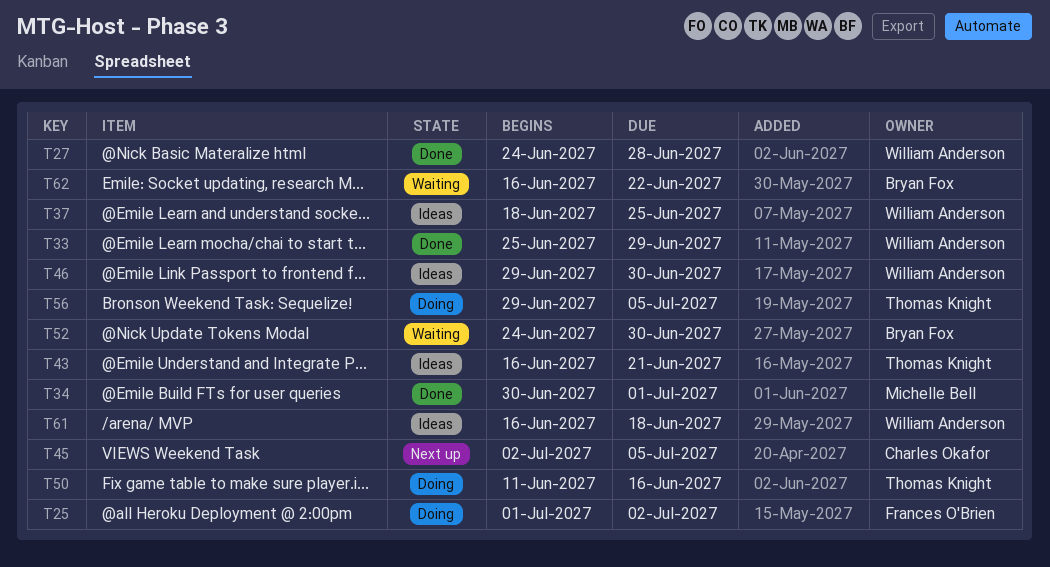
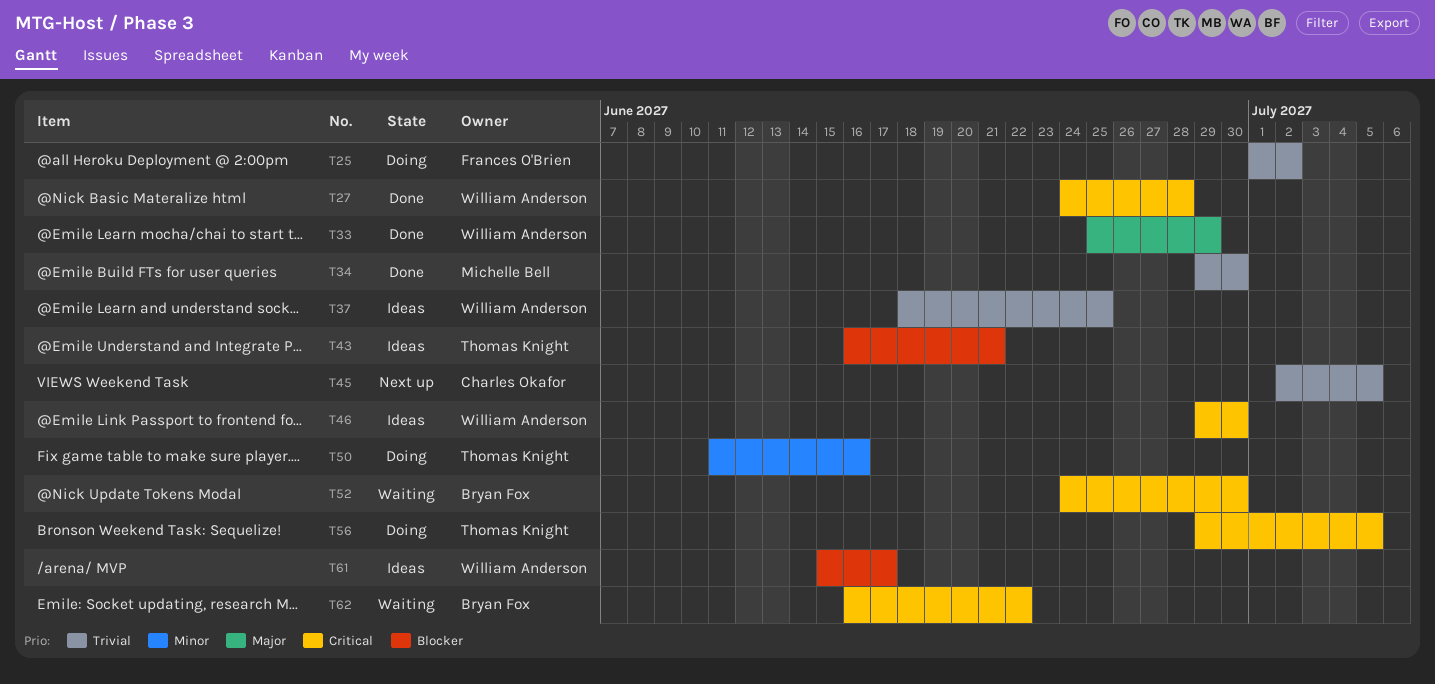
T34, start: Jun 30 -> Jun 29
T34, due: Jul 1 -> Jun 30
T61, start: Jun 16 -> Jun 15
T61, due: Jun 18 -> Jun 17

